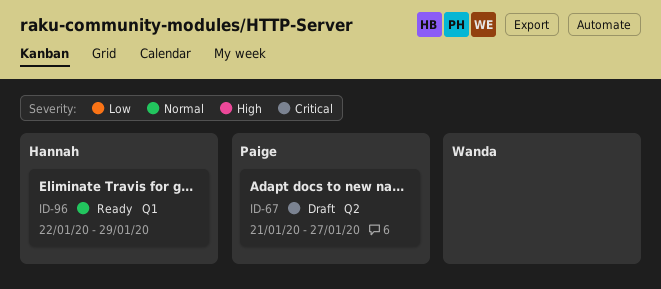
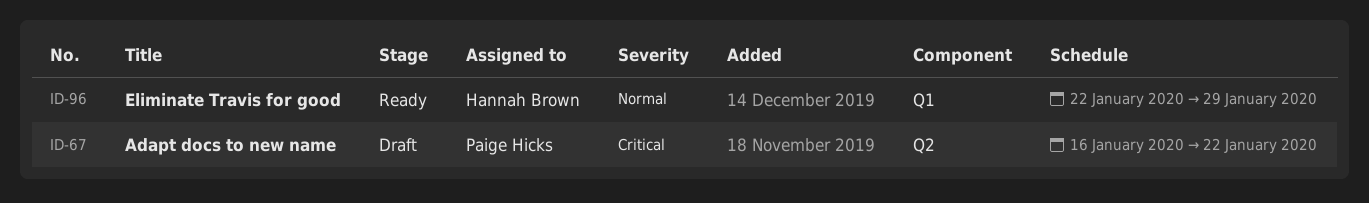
ID-67, start: Jan 21 -> Jan 16
ID-67, due: Jan 27 -> Jan 22

